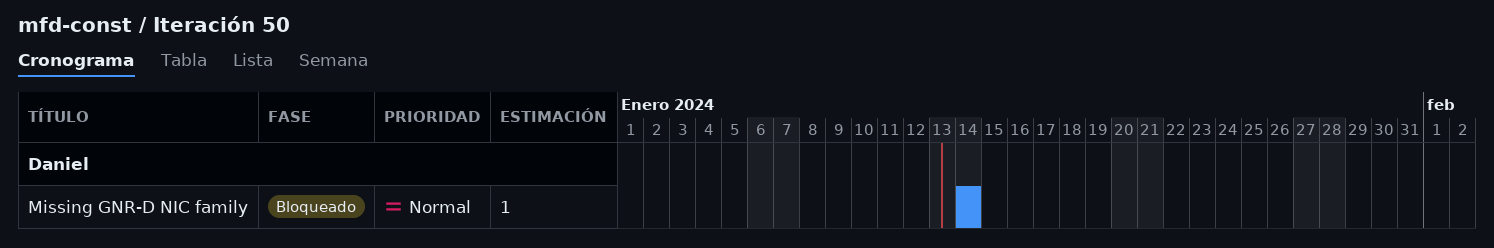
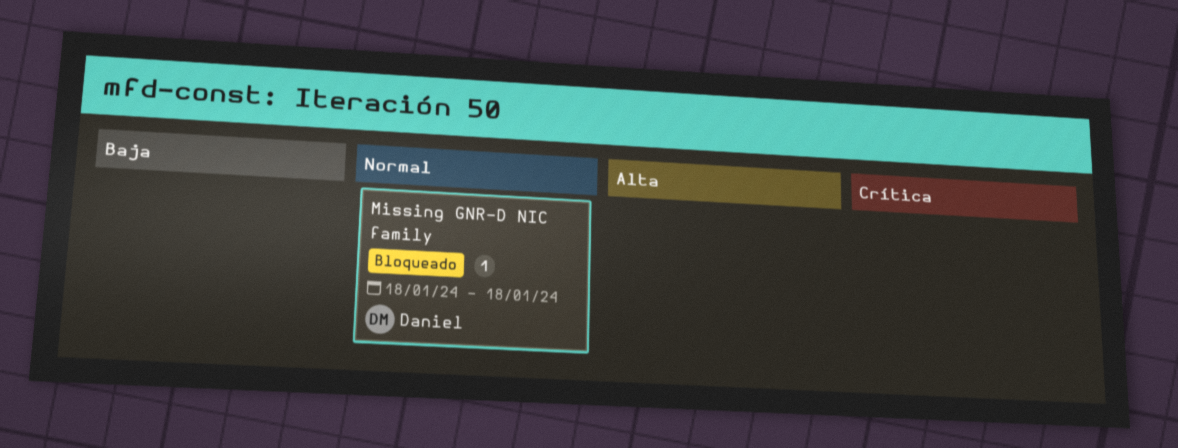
Missing GNR-D NIC family, start: Jan 14 -> Jan 18
Missing GNR-D NIC family, due: Jan 14 -> Jan 18

